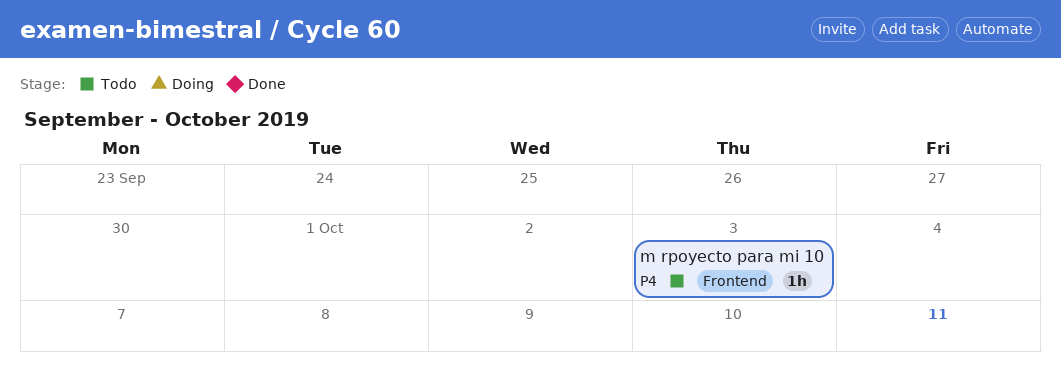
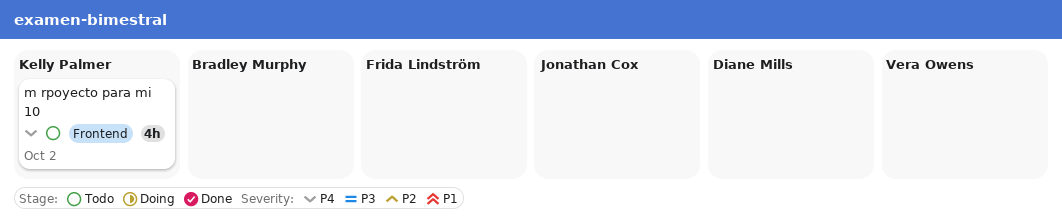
m rpoyecto para mi 10, estimate: 1h -> 4h
m rpoyecto para mi 10, due: Oct 3 -> Oct 2

